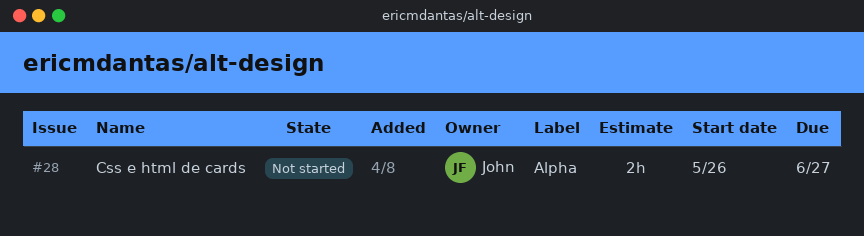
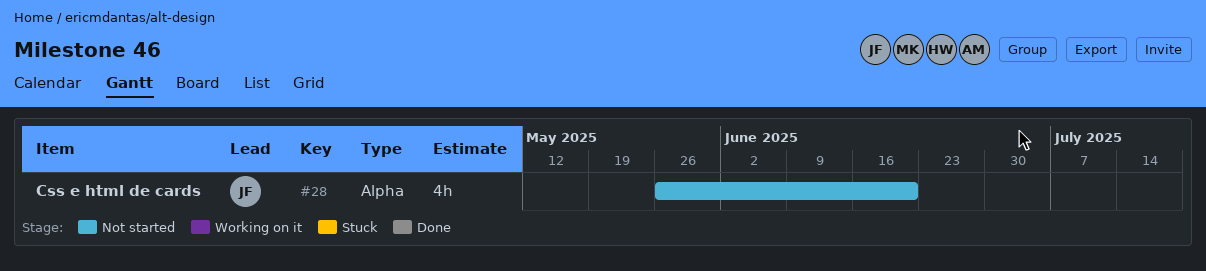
#28, estimate: 2h -> 4h
#28, due: Jun 27 -> Jun 20

